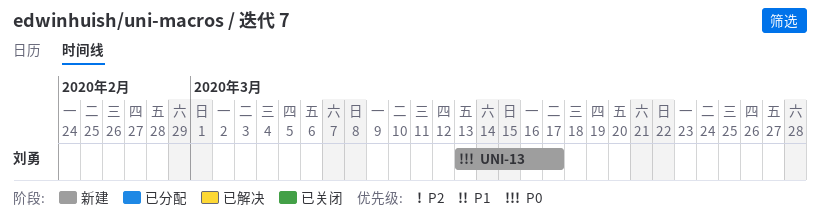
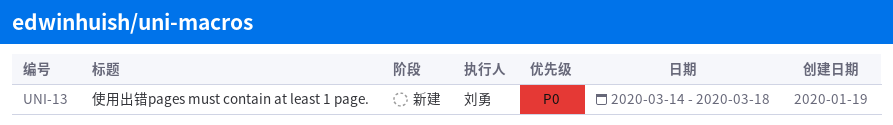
UNI-13, start: Mar 13 -> Mar 14
UNI-13, due: Mar 17 -> Mar 18

